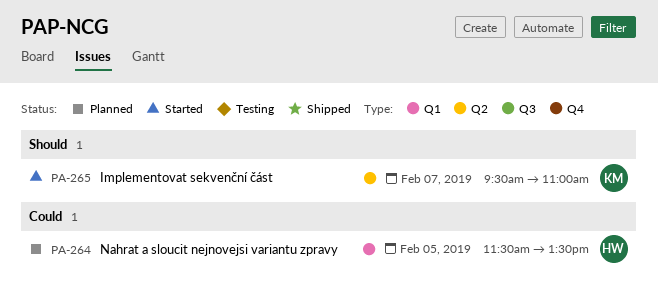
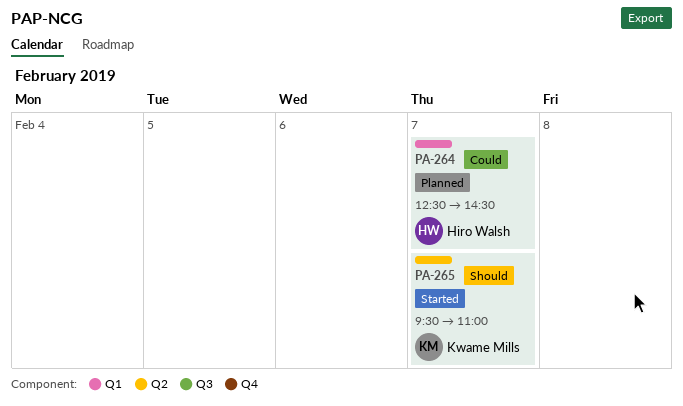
PA-264, day: Feb 5 -> Feb 7
PA-264, begins: 11:30 -> 12:30
PA-264, ends: 13:30 -> 14:30

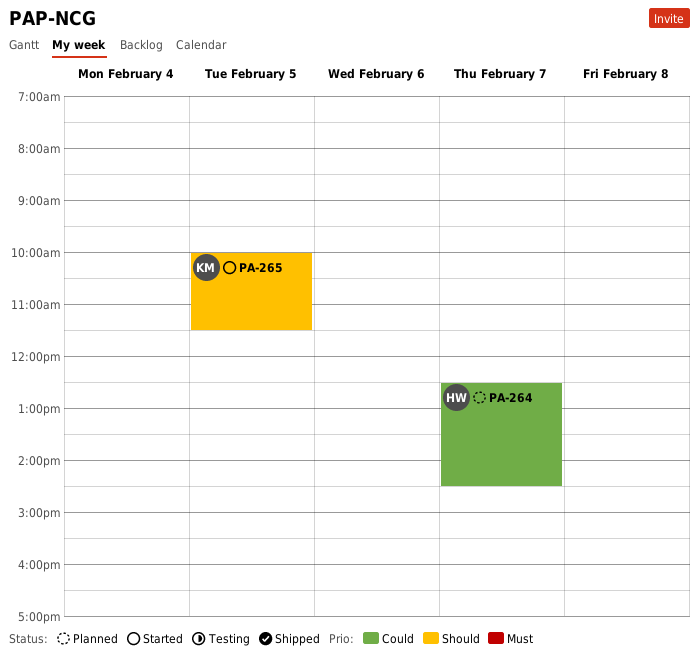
PA-265, day: Feb 7 -> Feb 5
PA-265, begins: 09:30 -> 10:00
PA-265, ends: 11:00 -> 11:30

